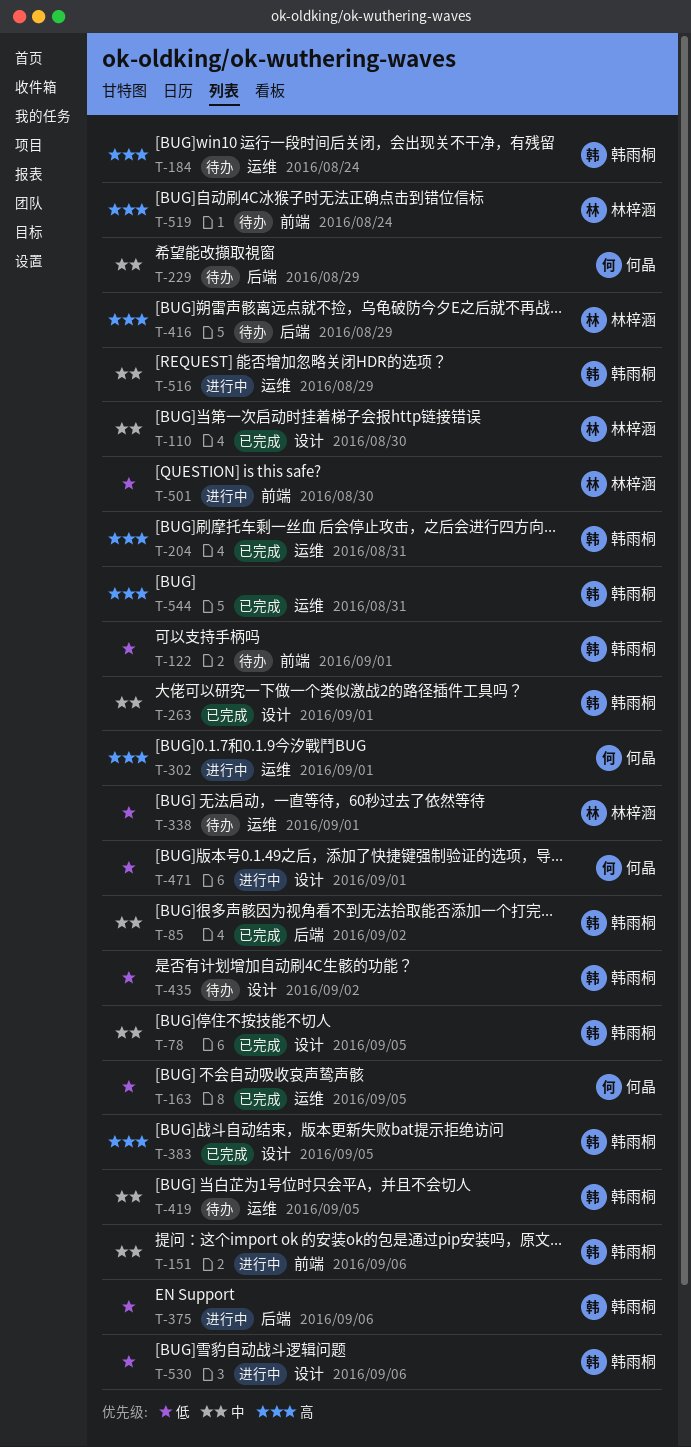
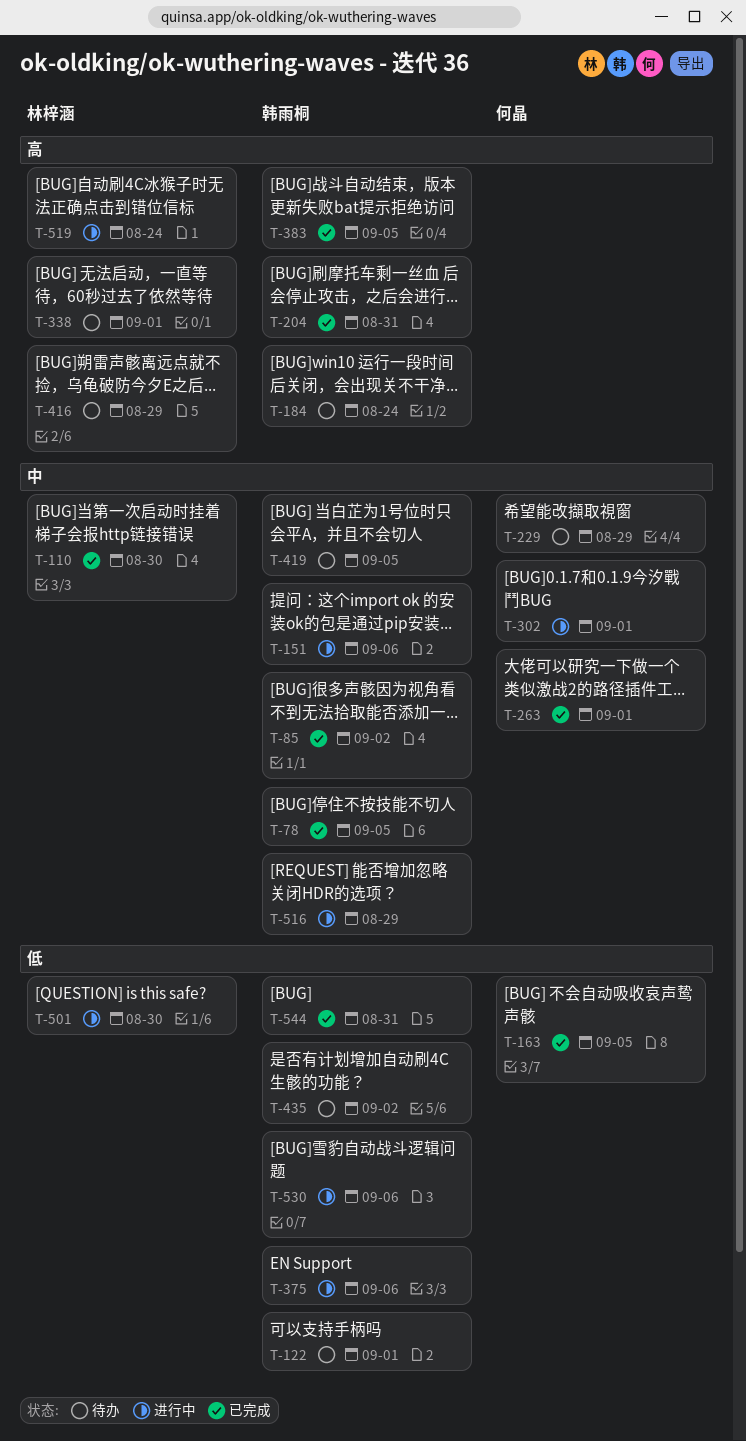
T-263, owner: 韩雨桐 -> 何晶
T-302, priority: 高 -> 中
T-338, priority: 低 -> 高
T-471: present -> none
T-519, status: 待办 -> 进行中
T-544, priority: 高 -> 低

